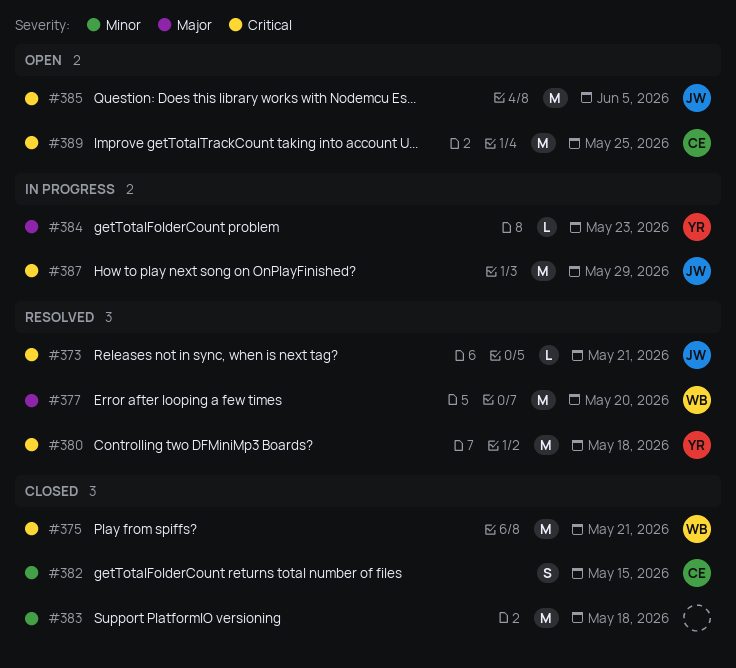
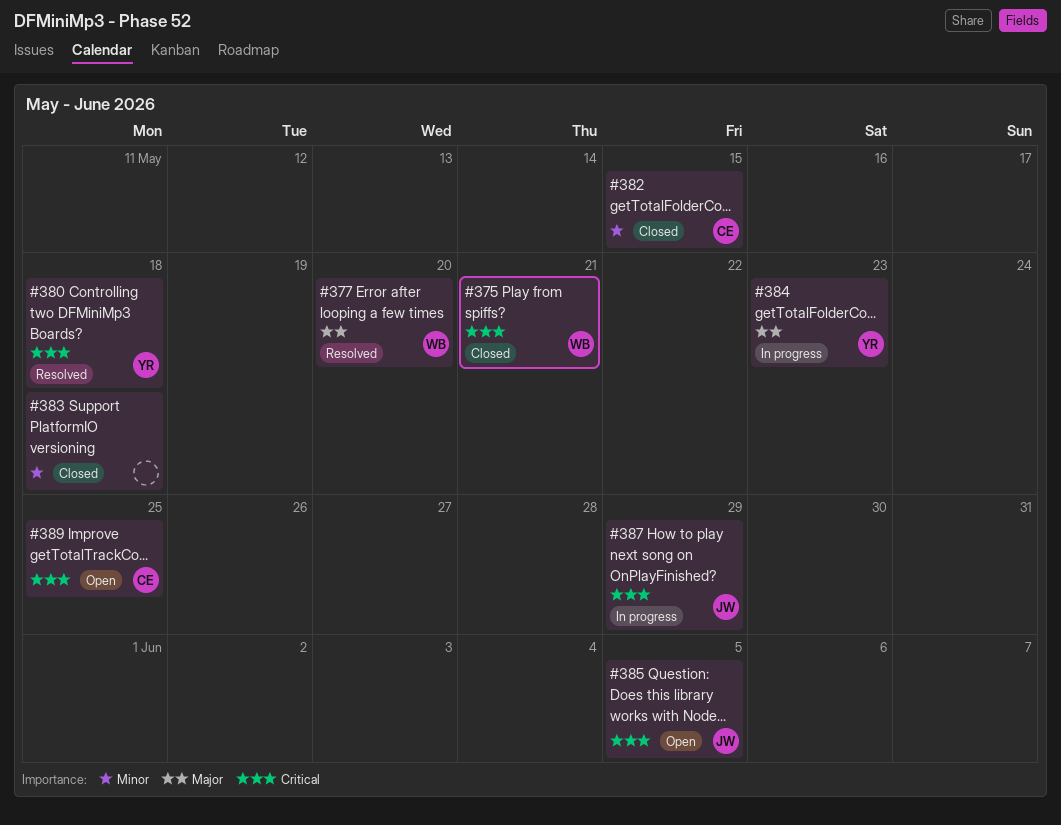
#373: present -> none

